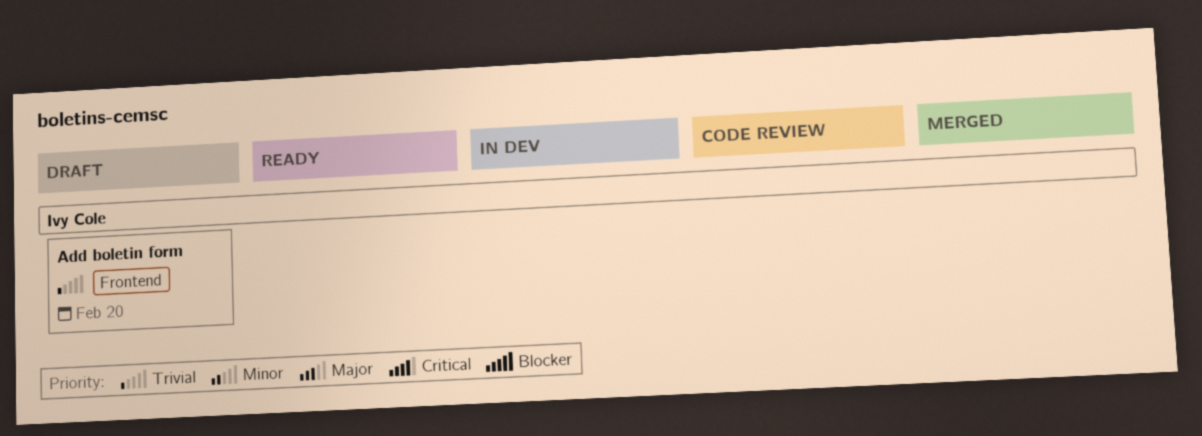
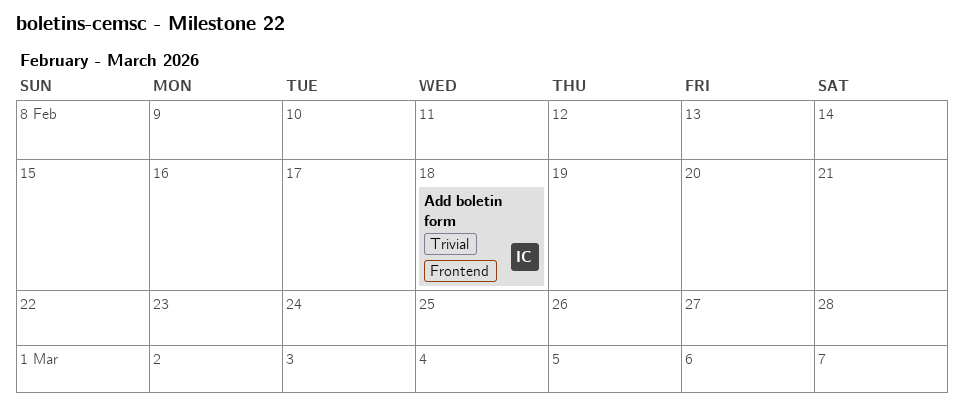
Add boletin form, due: Feb 20 -> Feb 18

